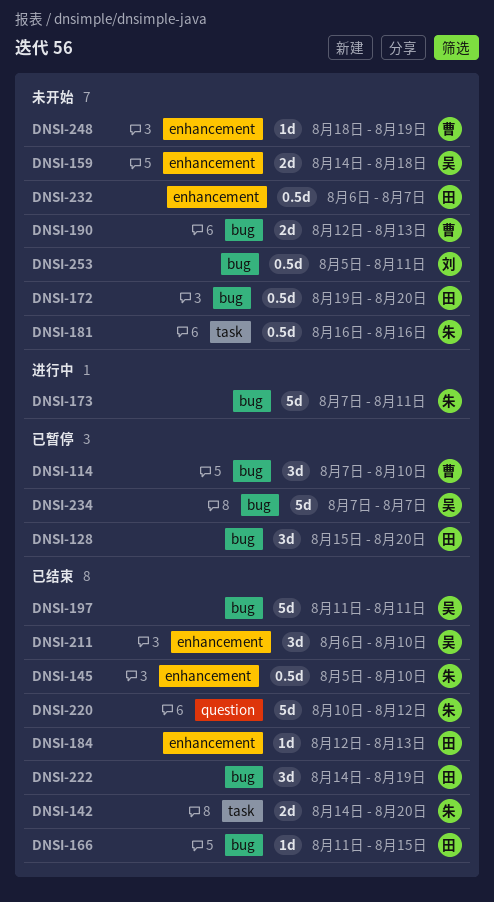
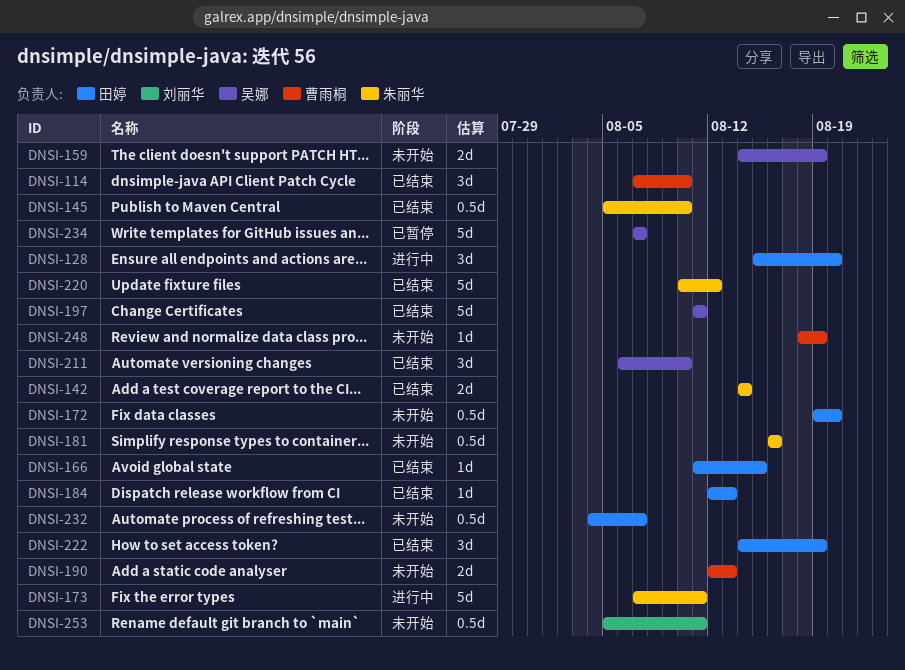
DNSI-114, status: 已暂停 -> 已结束
DNSI-128, status: 已暂停 -> 进行中
DNSI-142, due: Aug 20 -> Aug 14
DNSI-159, due: Aug 18 -> Aug 19
DNSI-232, start: Aug 6 -> Aug 4

